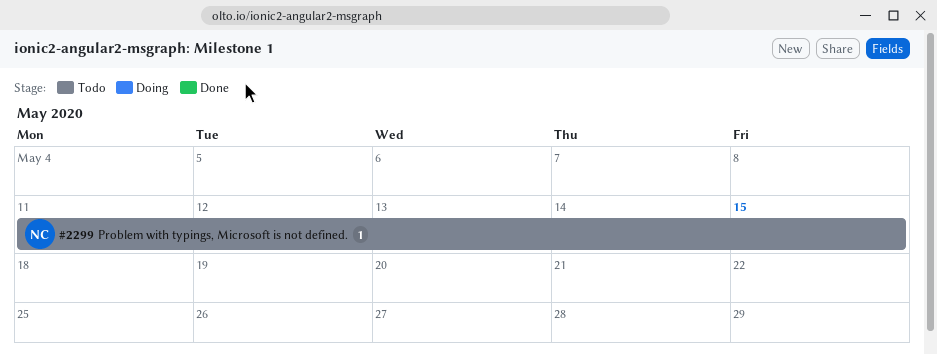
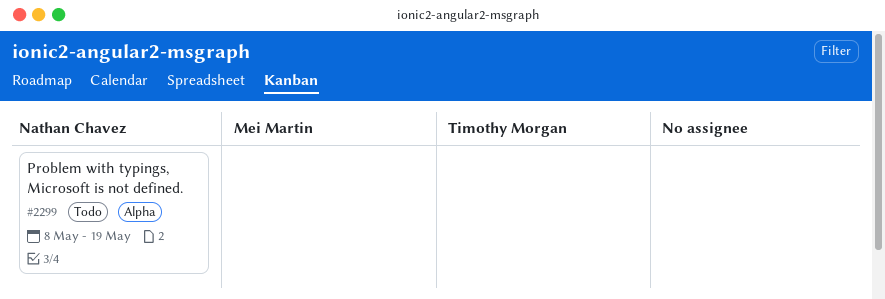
#2299, start: May 11 -> May 8
#2299, due: May 15 -> May 19

